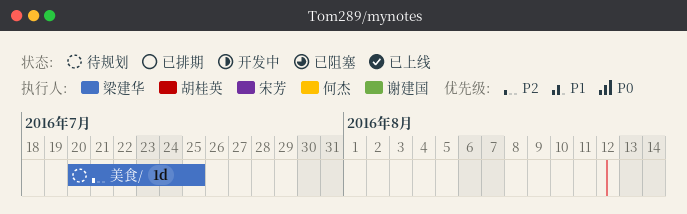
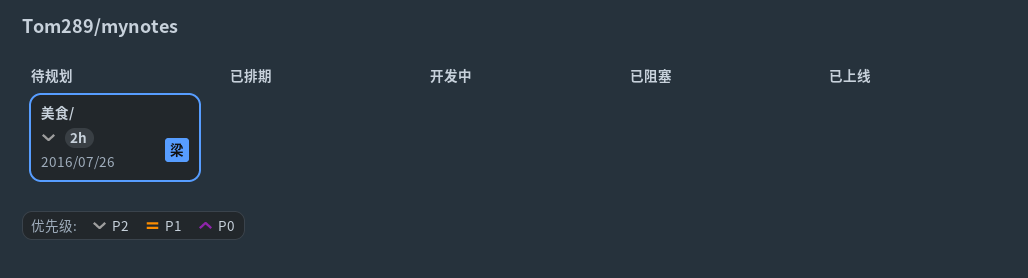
美食/, estimate: 1d -> 2h
美食/, due: Jul 25 -> Jul 26

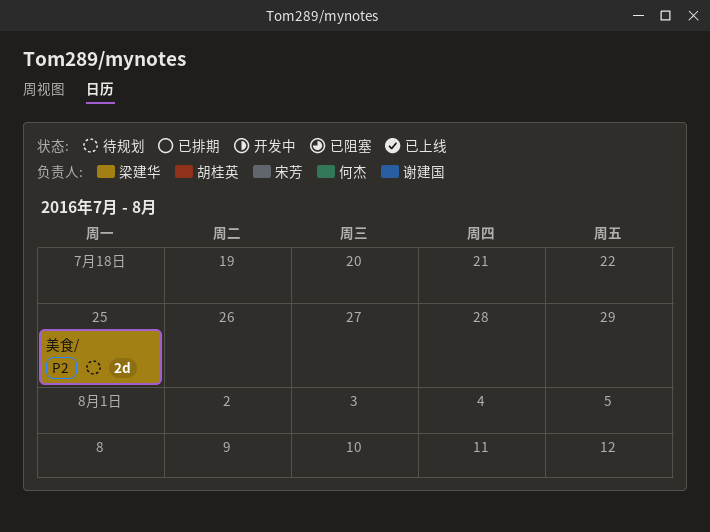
美食/, estimate: 2h -> 2d
美食/, due: Jul 26 -> Jul 25

